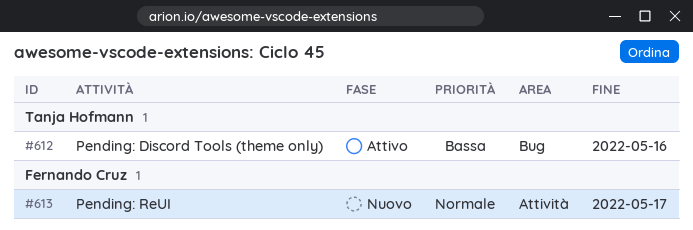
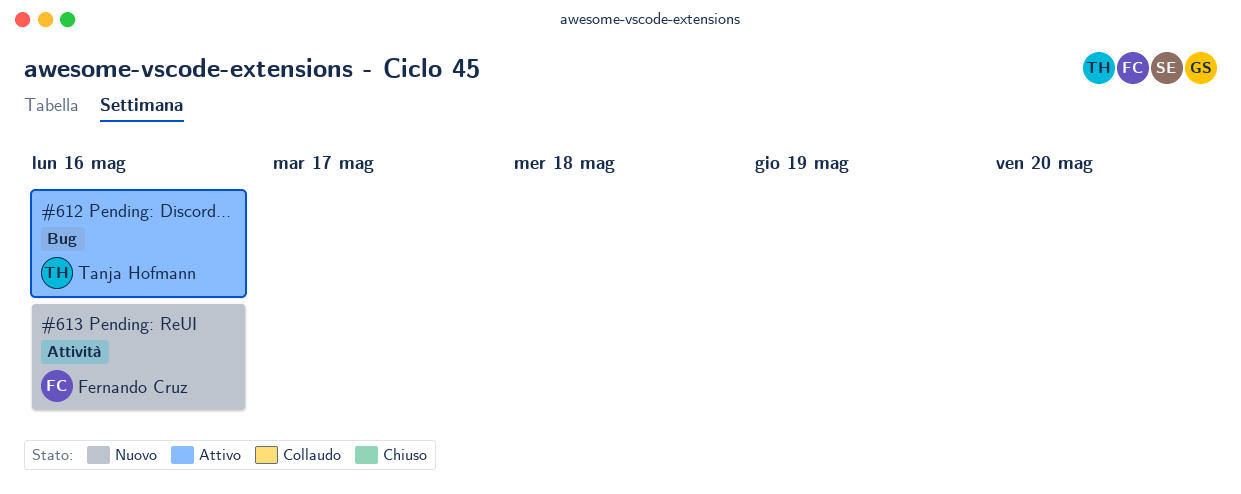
#613, due: May 17 -> May 16

